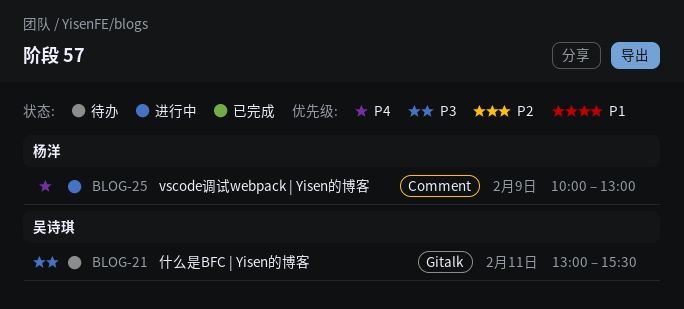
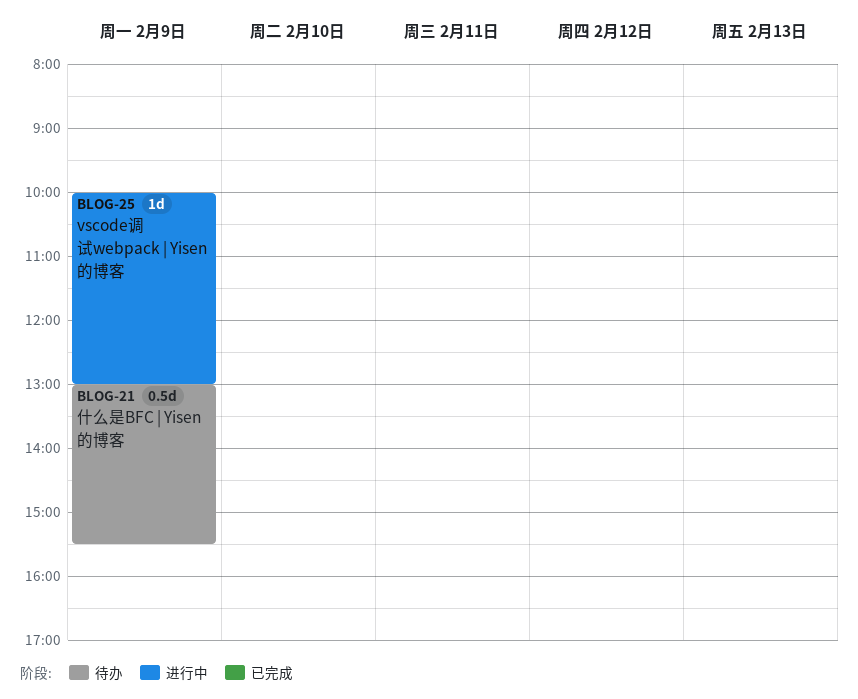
BLOG-21, day: Feb 11 -> Feb 9

